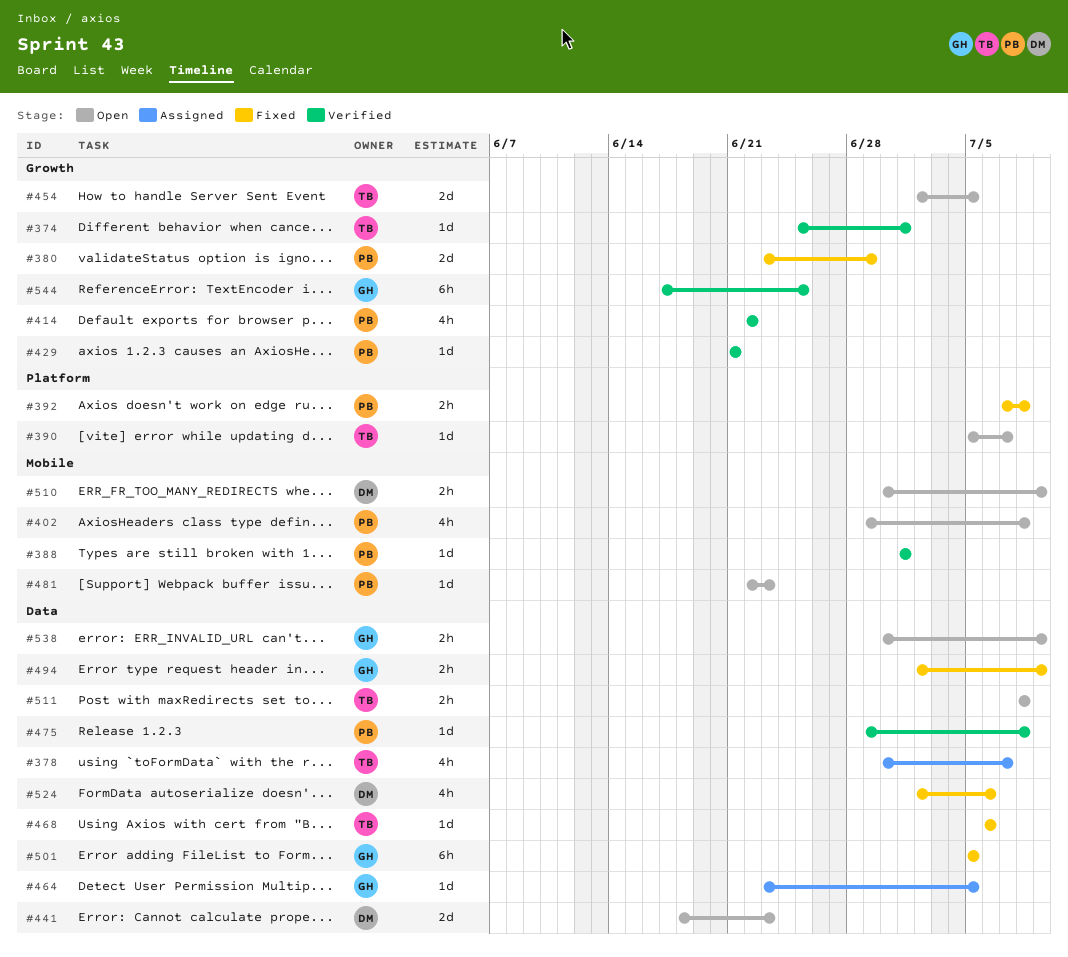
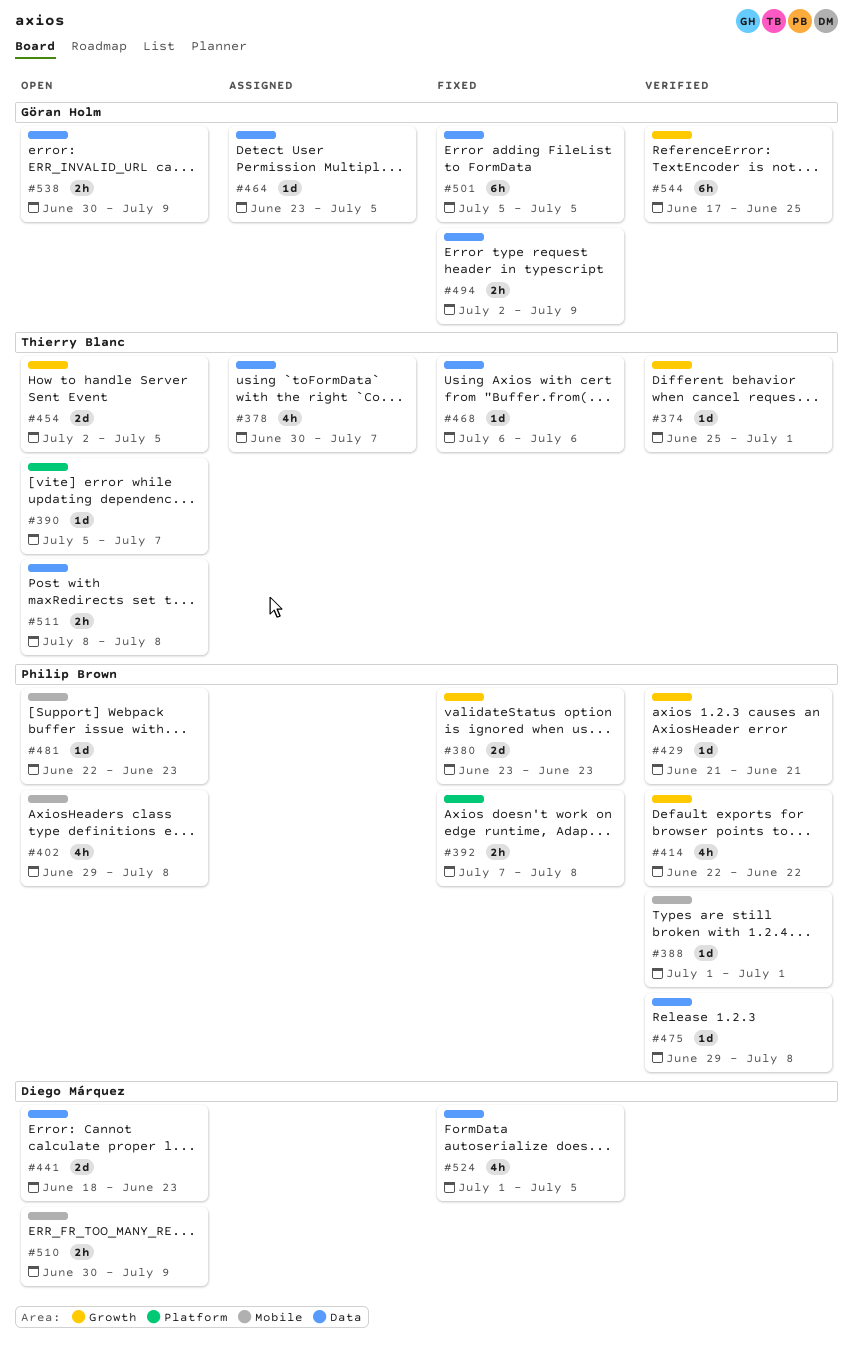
#380, due: Jun 29 -> Jun 23
#524, start: Jul 2 -> Jul 1
#524, due: Jul 6 -> Jul 5

